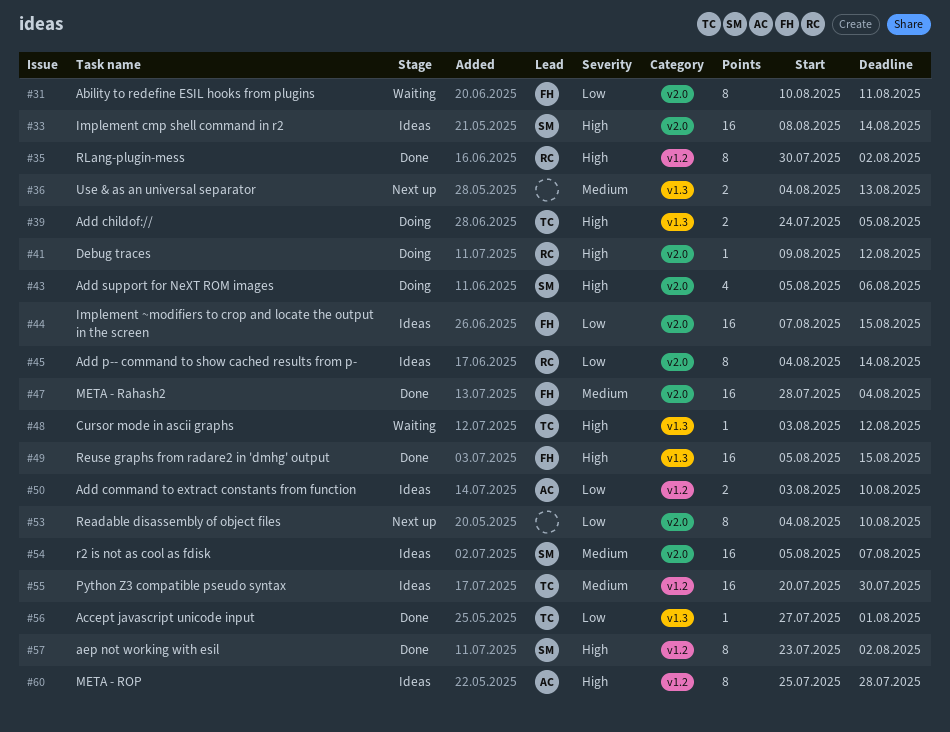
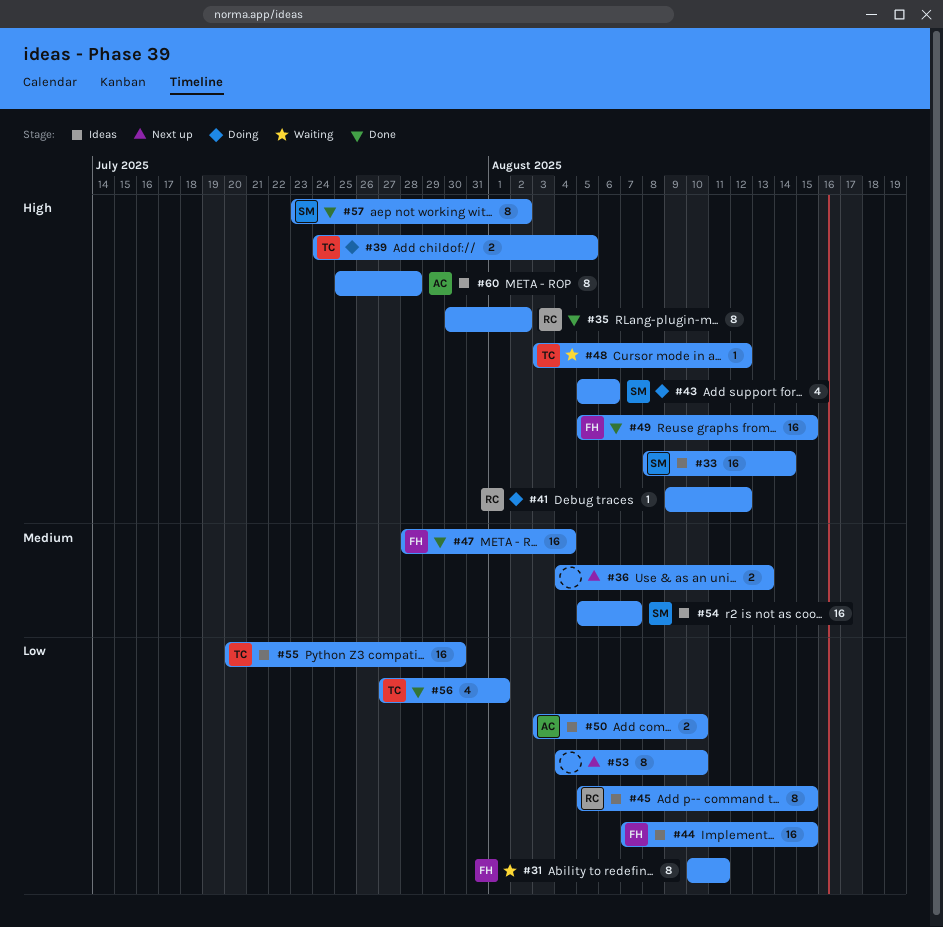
#45, start: Aug 4 -> Aug 5
#45, due: Aug 14 -> Aug 15
#55, priority: Medium -> Low
#56, estimate: 1 -> 4

